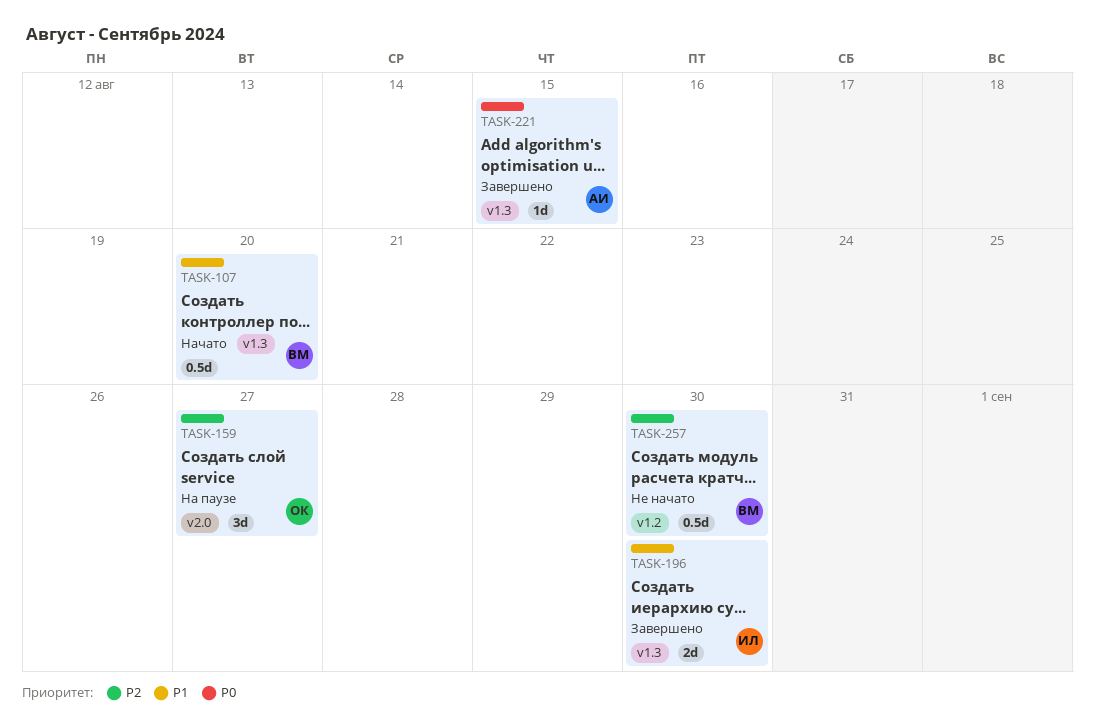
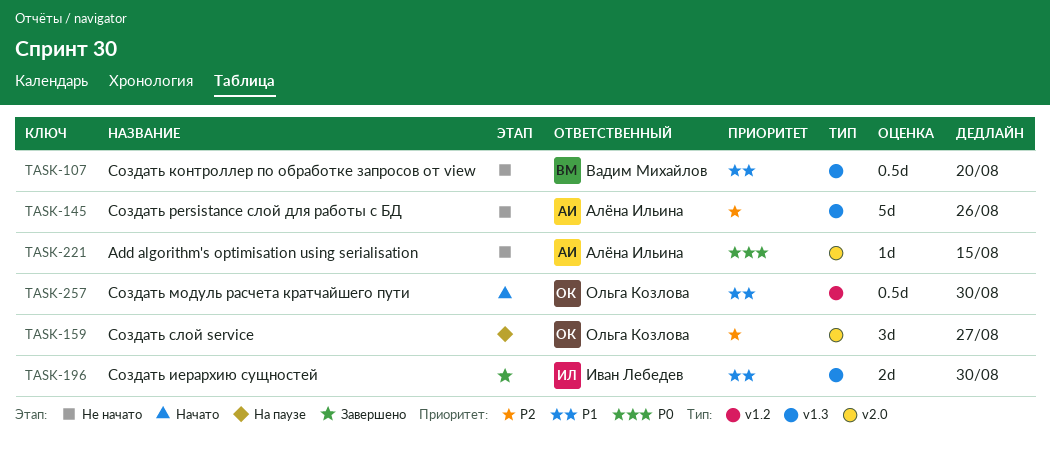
TASK-107, status: Начато -> Не начато
TASK-145: none -> present
TASK-221, status: Завершено -> Не начато
TASK-221, label: v1.3 -> v2.0
TASK-257, status: Не начато -> Начато
TASK-257, owner: Вадим Михайлов -> Ольга Козлова
TASK-257, priority: P2 -> P1

